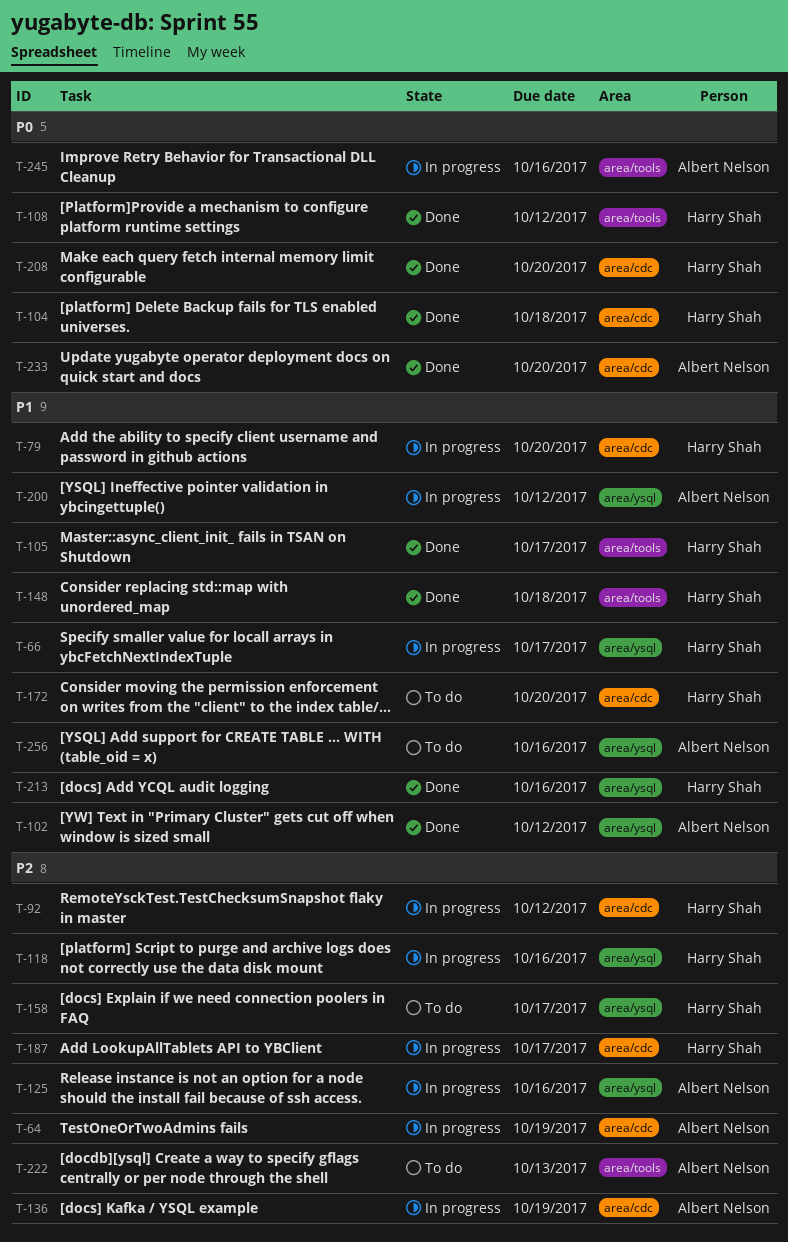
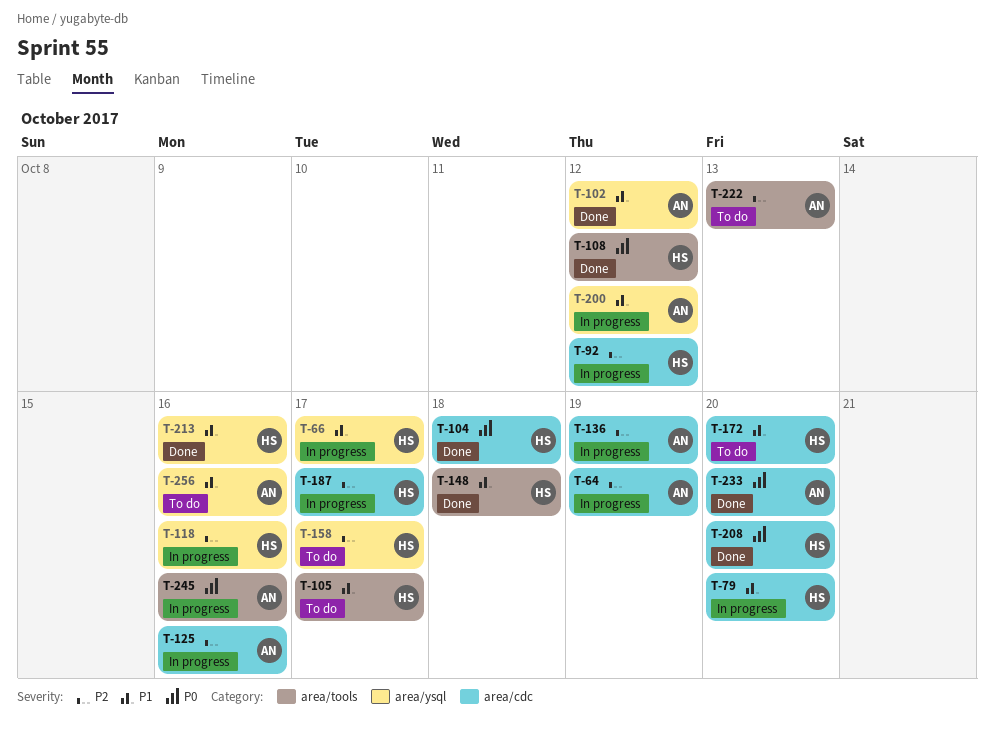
T-105, status: Done -> To do
T-125, label: area/ysql -> area/cdc

